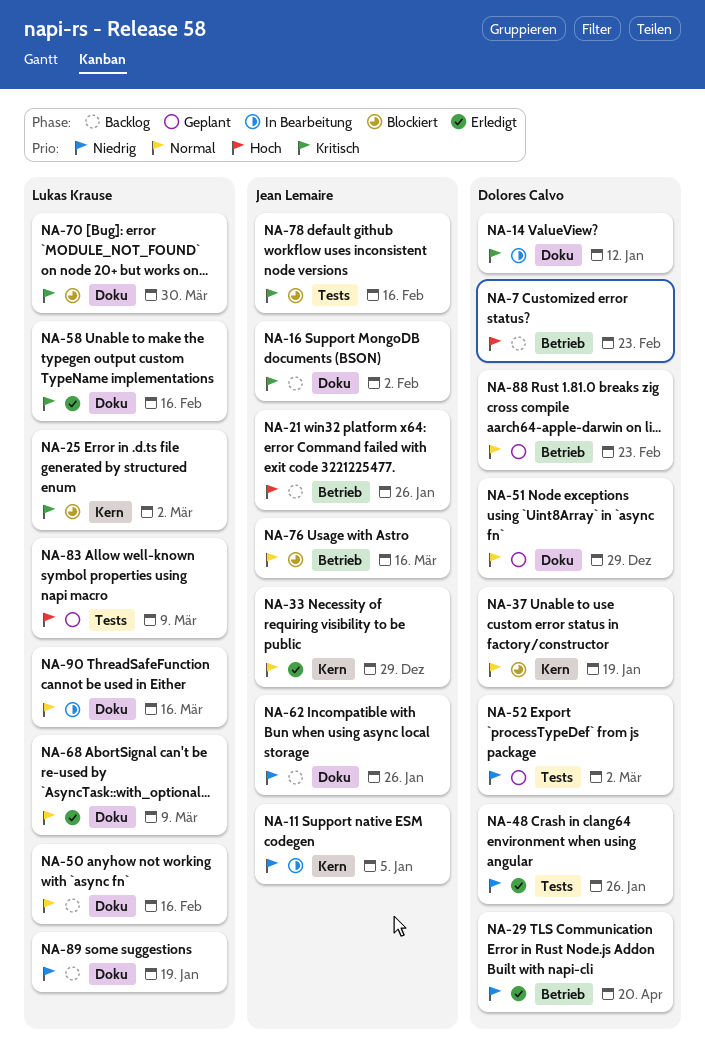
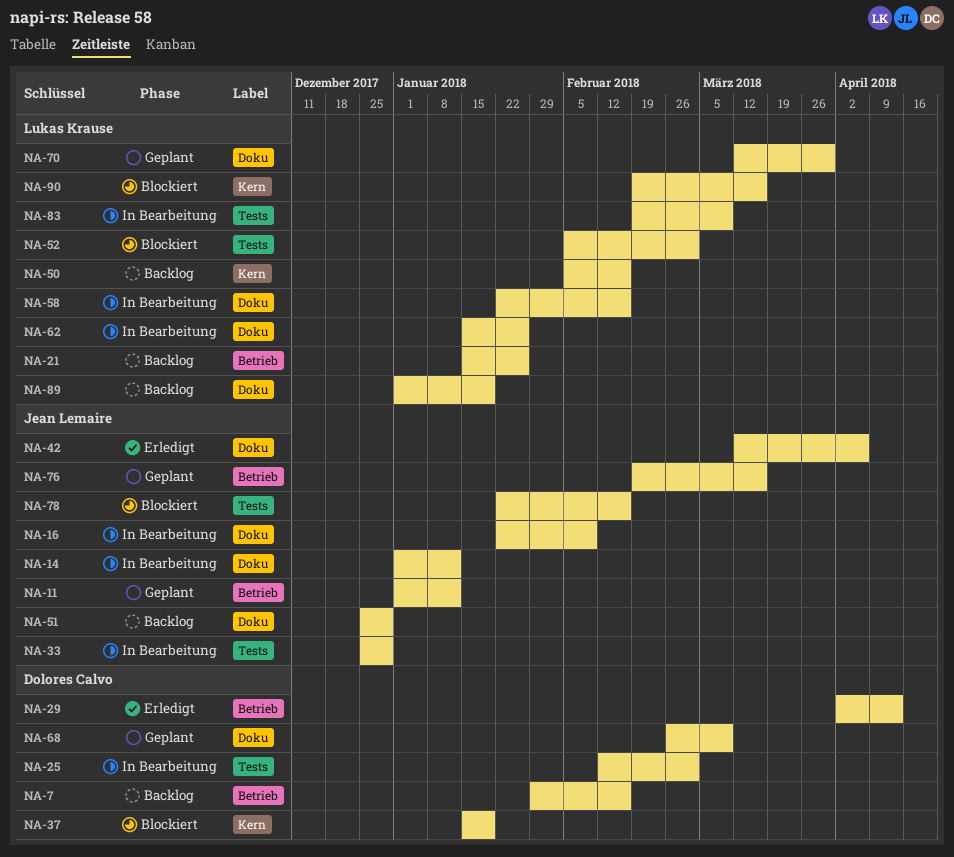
NA-7, due: Feb 23 -> Feb 16
NA-11, status: In Bearbeitung -> Geplant
NA-11, label: Kern -> Betrieb
NA-11, due: Jan 5 -> Jan 12
NA-14, owner: Dolores Calvo -> Jean Lemaire
NA-16, status: Backlog -> In Bearbeitung
NA-16, due: Feb 2 -> Feb 9
NA-21, owner: Jean Lemaire -> Lukas Krause
NA-25, status: Blockiert -> In Bearbeitung
NA-25, owner: Lukas Krause -> Dolores Calvo
NA-25, label: Kern -> Tests
NA-29, due: Apr 20 -> Apr 13
NA-33, status: Erledigt -> In Bearbeitung
NA-33, label: Kern -> Tests
NA-42: none -> present
NA-48: present -> none
NA-50, label: Doku -> Kern
NA-51, status: Geplant -> Backlog
NA-51, owner: Dolores Calvo -> Jean Lemaire
NA-52, status: Geplant -> Blockiert
NA-52, owner: Dolores Calvo -> Lukas Krause
NA-58, status: Erledigt -> In Bearbeitung
NA-62, status: Backlog -> In Bearbeitung
NA-62, owner: Jean Lemaire -> Lukas Krause
NA-68, status: Erledigt -> Geplant
NA-68, owner: Lukas Krause -> Dolores Calvo
NA-70, status: Blockiert -> Geplant
NA-76, status: Blockiert -> Geplant
NA-83, status: Geplant -> In Bearbeitung
NA-88: present -> none
NA-90, status: In Bearbeitung -> Blockiert
NA-90, label: Doku -> Kern

